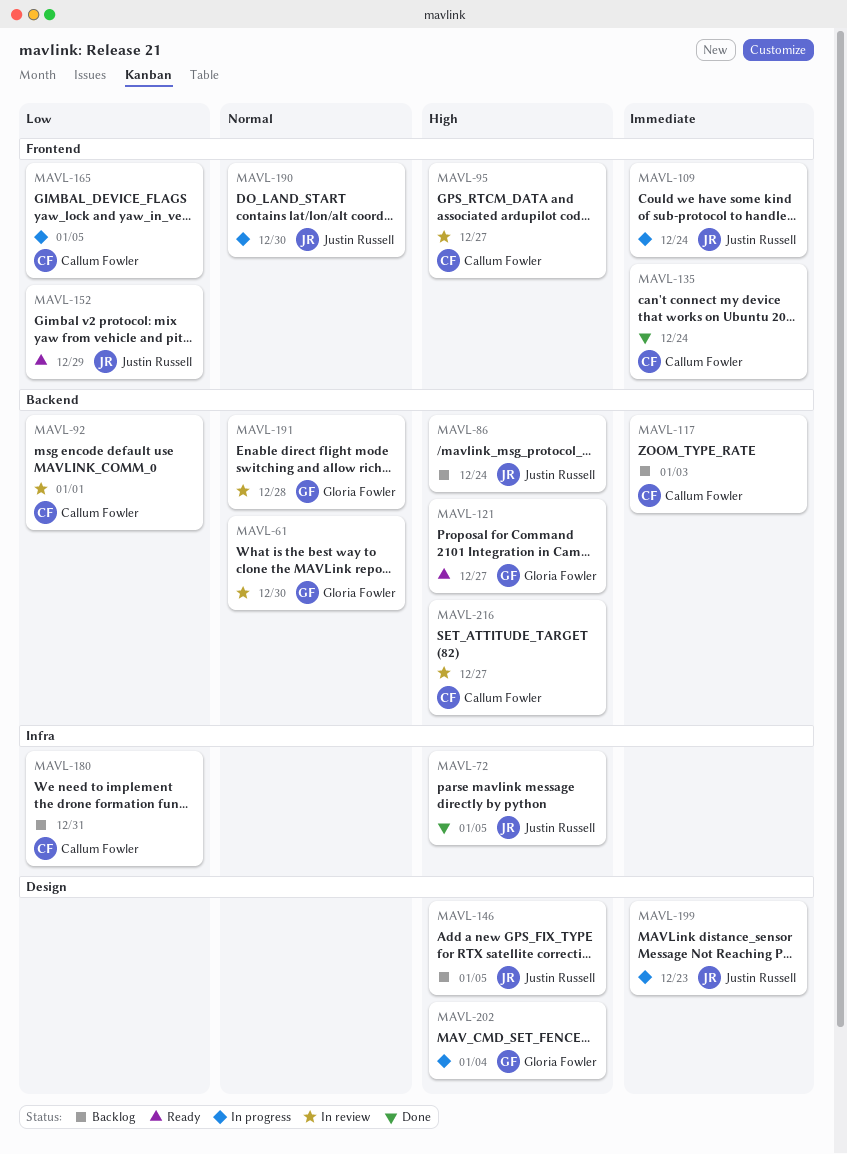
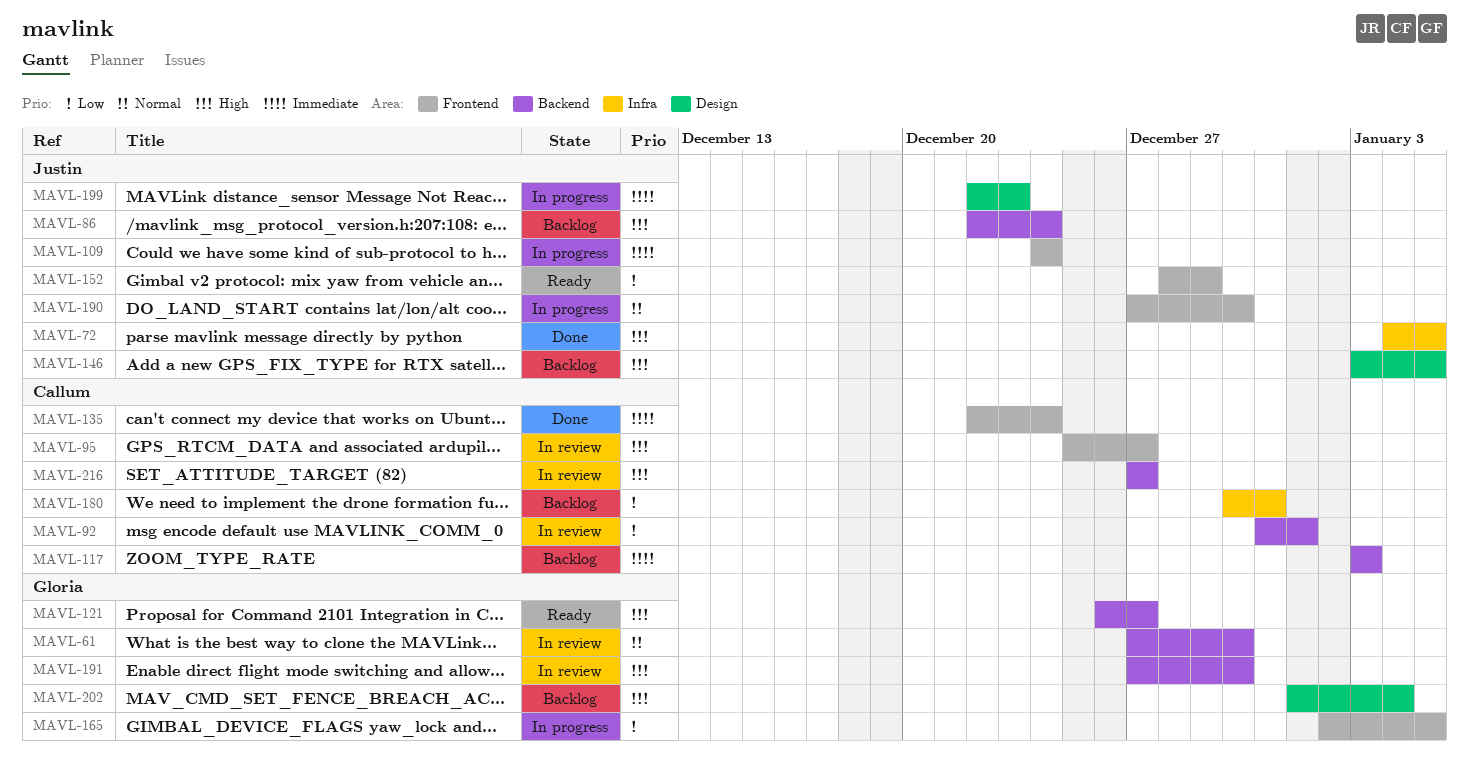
MAVL-165, owner: Callum Fowler -> Gloria Fowler
MAVL-191, priority: Normal -> High
MAVL-191, due: Dec 28 -> Dec 30
MAVL-202, status: In progress -> Backlog

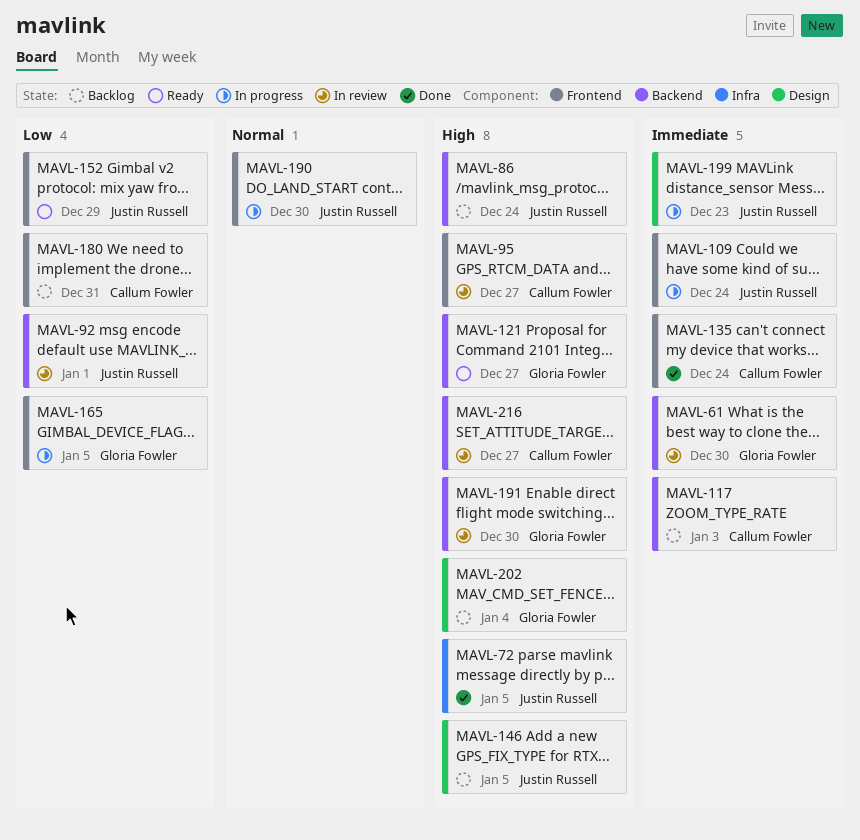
MAVL-61, priority: Normal -> Immediate
MAVL-92, owner: Callum Fowler -> Justin Russell
MAVL-180, label: Infra -> Frontend

